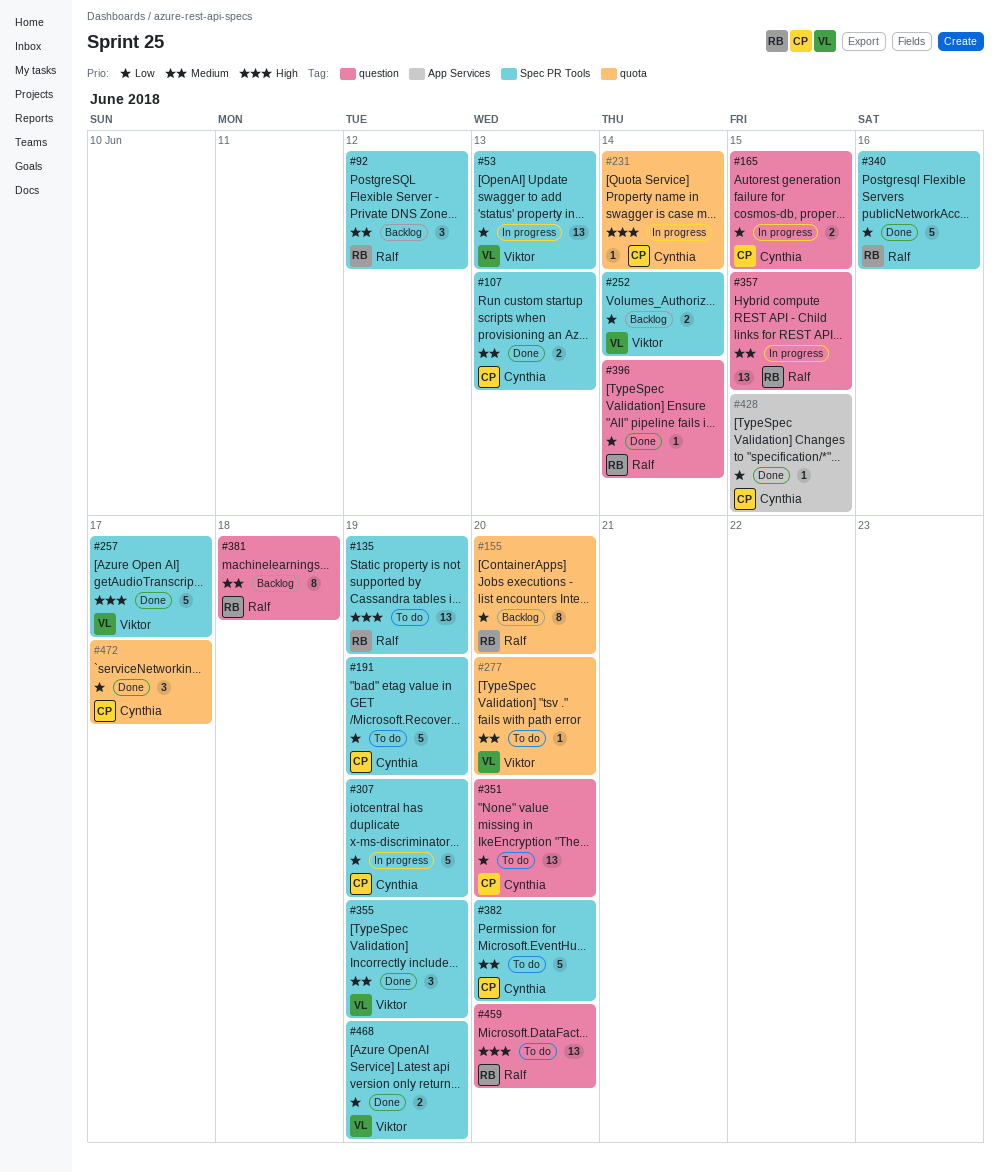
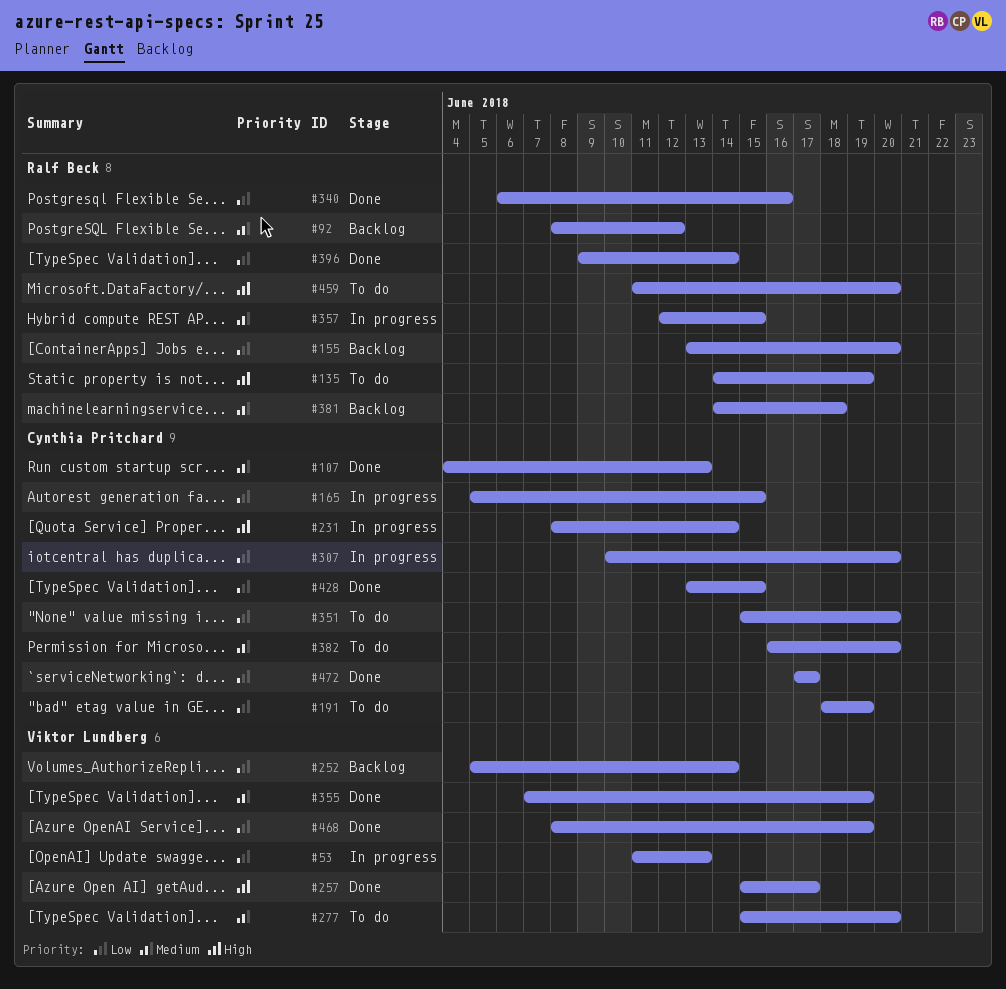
#307, due: Jun 19 -> Jun 20

